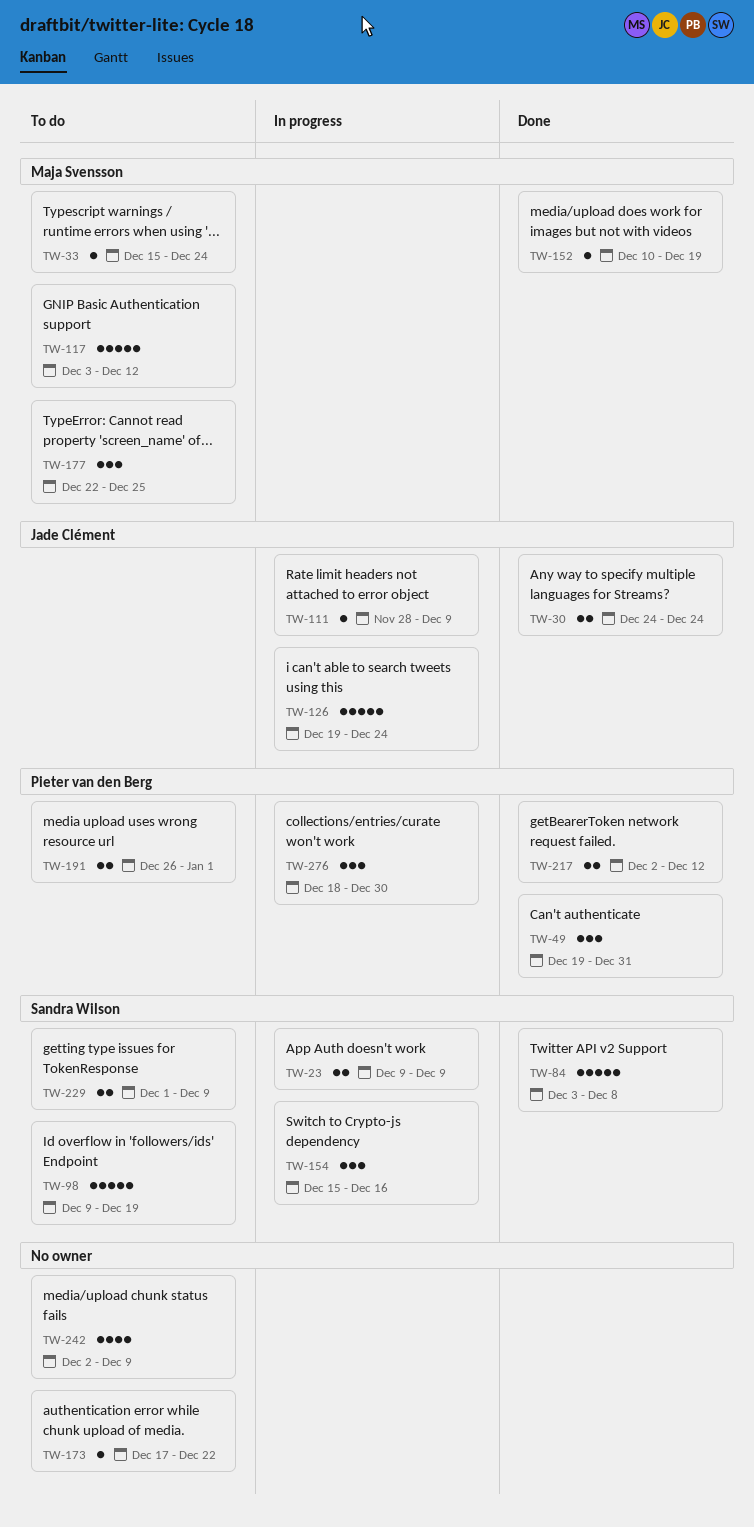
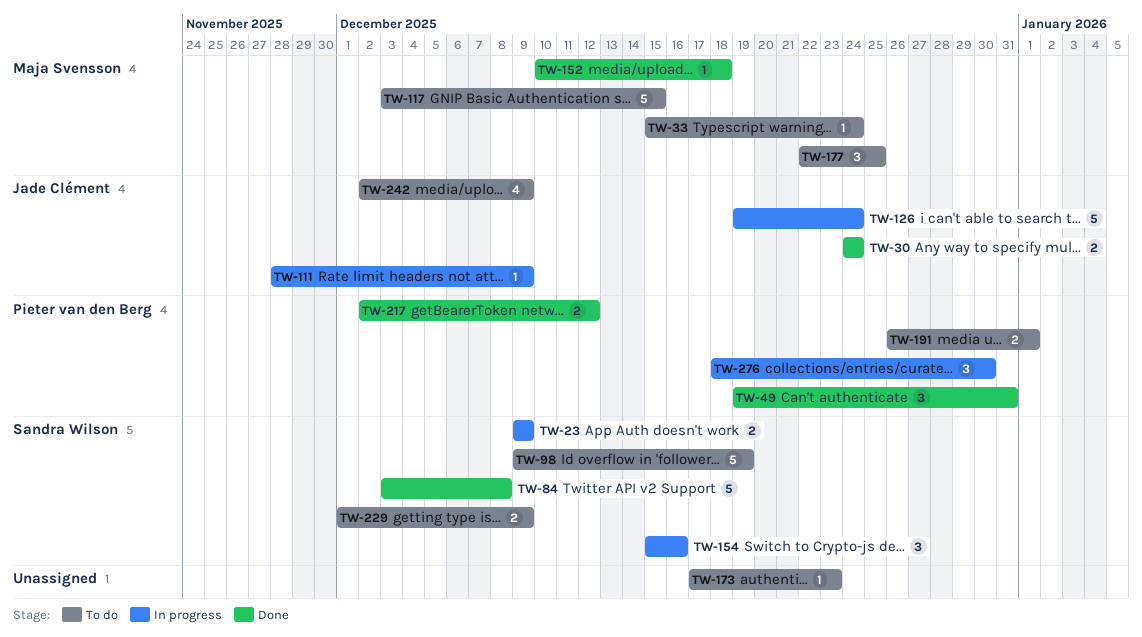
TW-117, due: Dec 12 -> Dec 15
TW-152, due: Dec 19 -> Dec 18
TW-173, due: Dec 22 -> Dec 23
TW-242, owner: none -> Jade Clément

